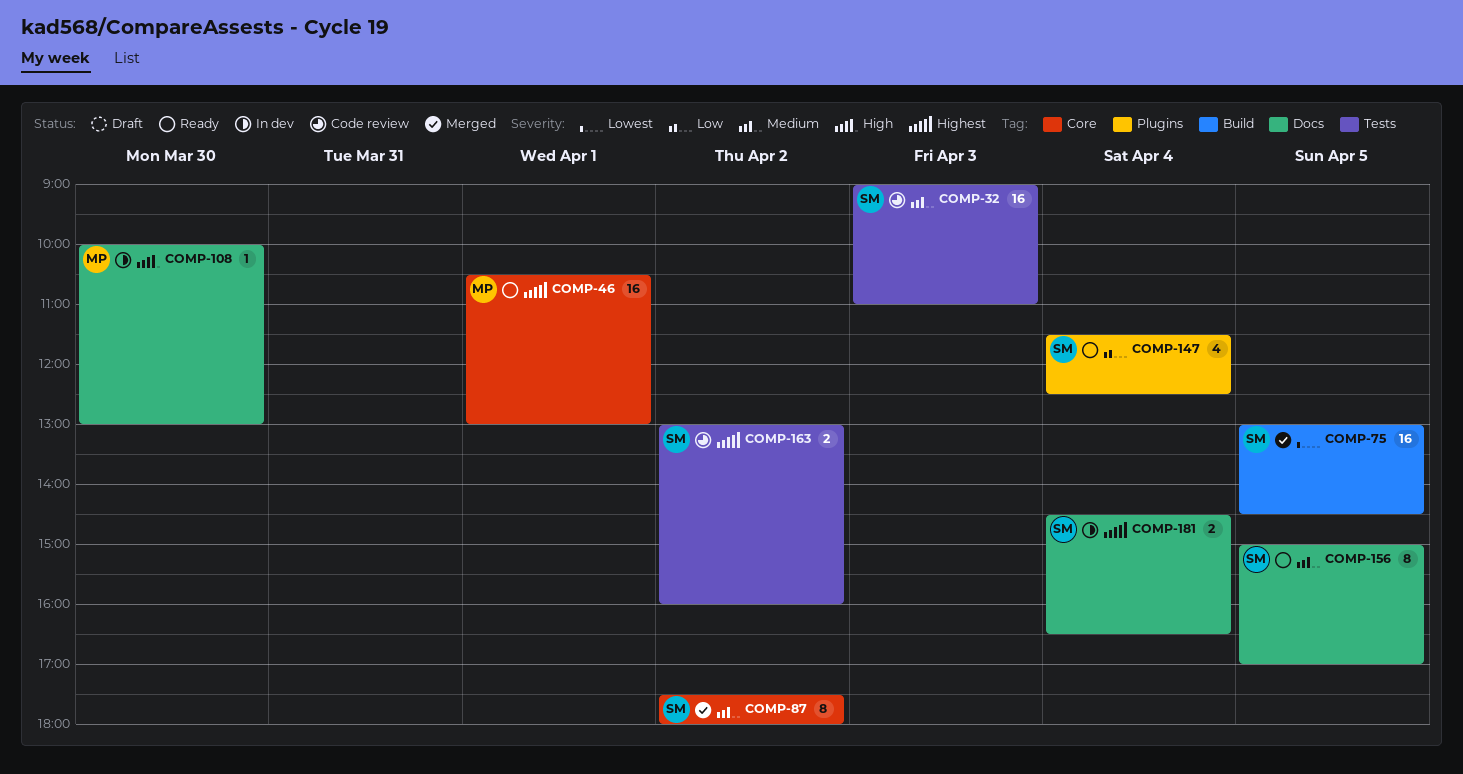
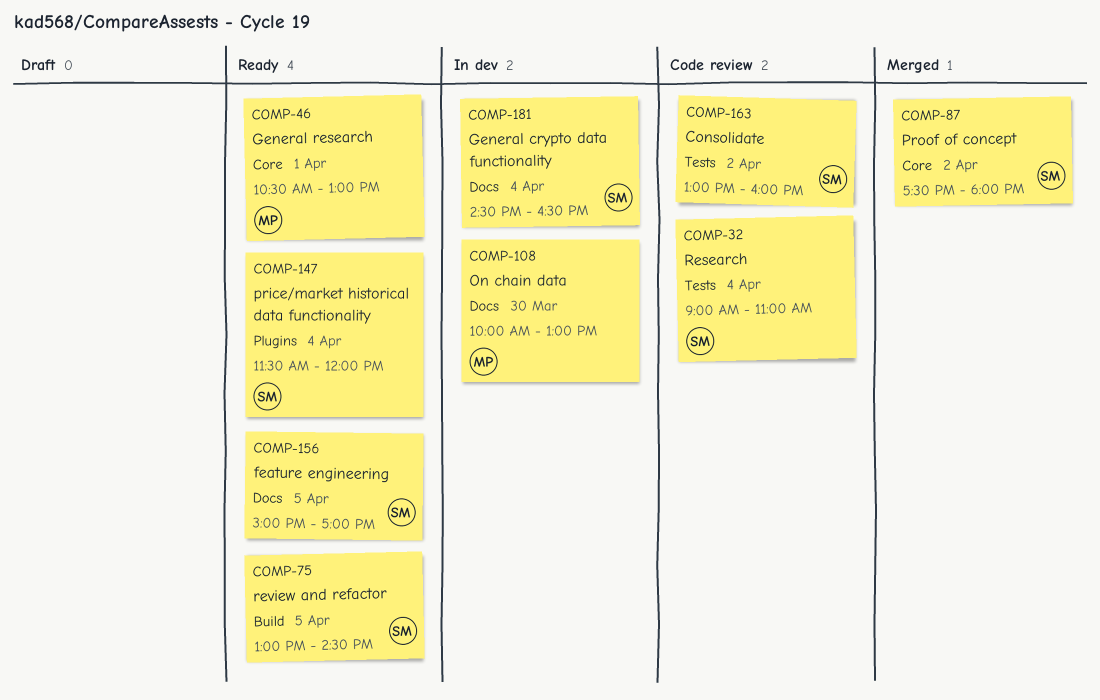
COMP-32, day: Apr 3 -> Apr 4
COMP-75, status: Merged -> Ready
COMP-147, ends: 12:30 -> 12:00

